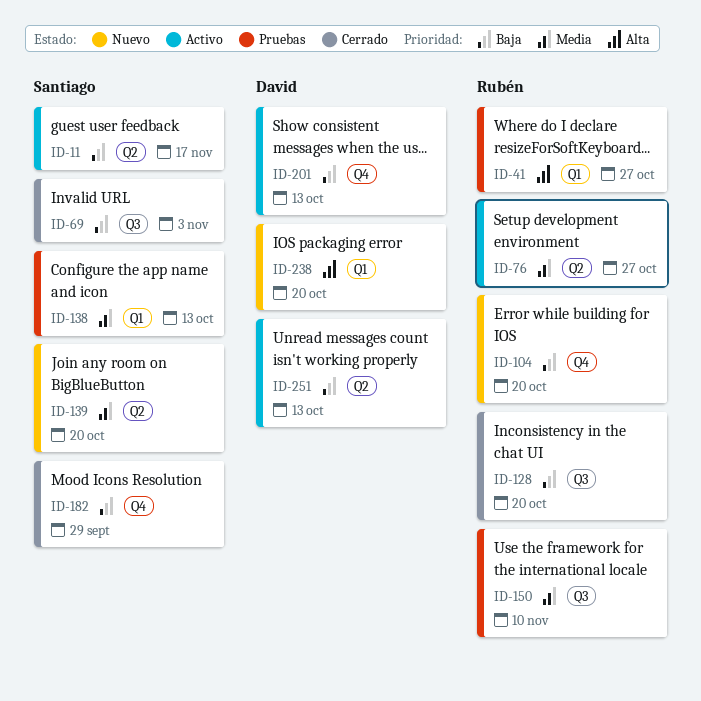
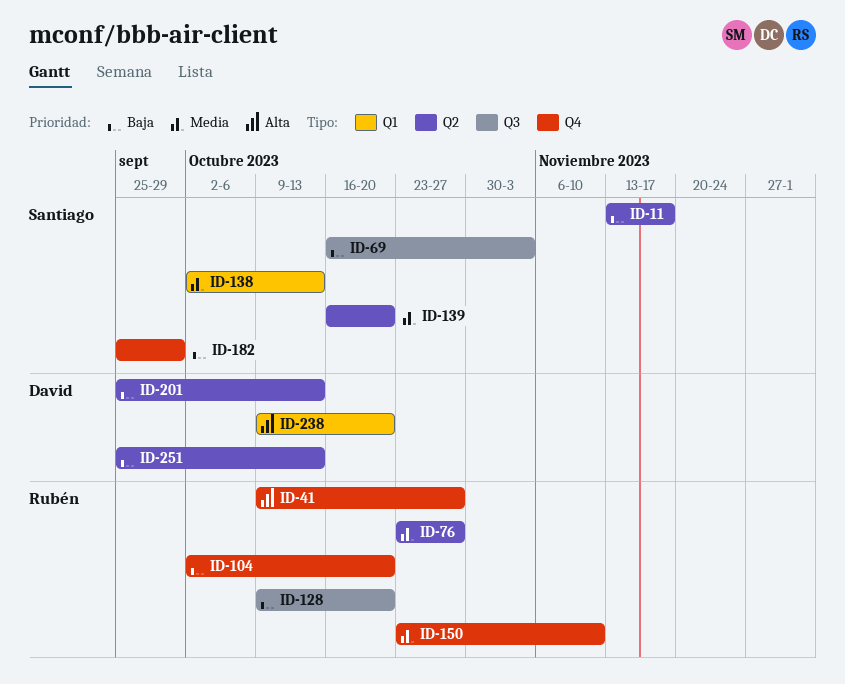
ID-41, label: Q1 -> Q4
ID-150, label: Q3 -> Q4
ID-201, label: Q4 -> Q2

